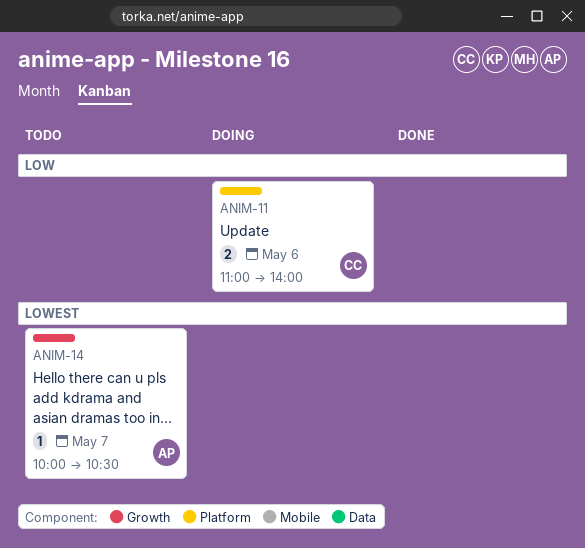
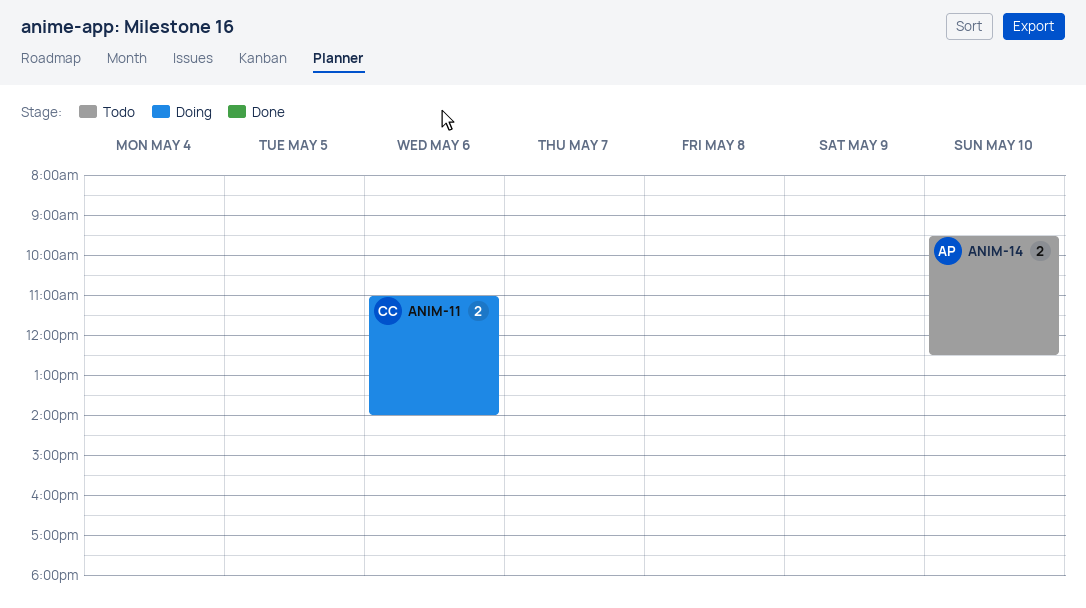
ANIM-14, estimate: 1 -> 2
ANIM-14, day: May 7 -> May 10
ANIM-14, begins: 10:00 -> 09:30
ANIM-14, ends: 10:30 -> 12:30

